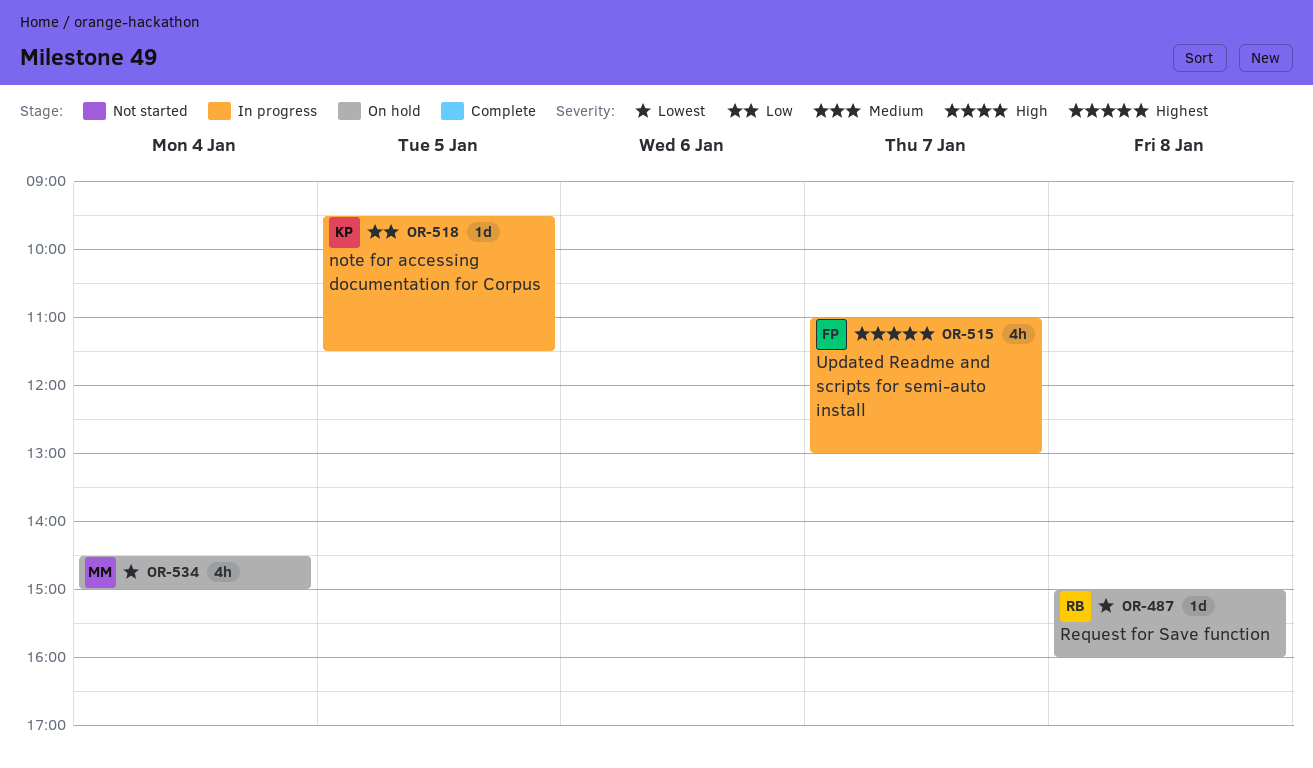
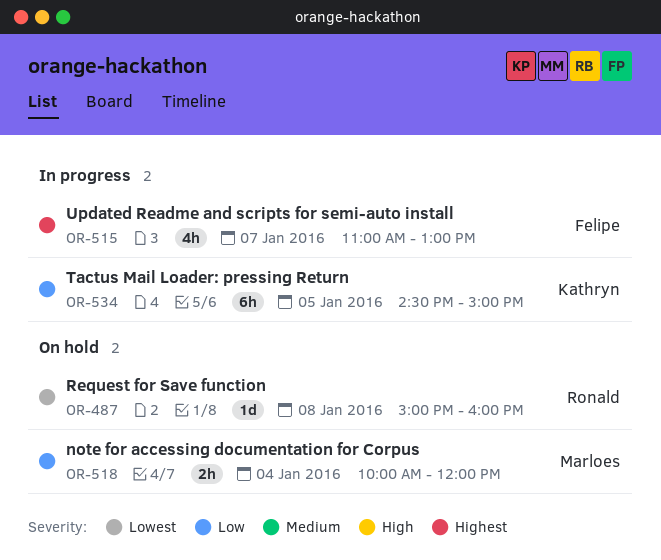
OR-518, status: In progress -> On hold
OR-518, owner: Kathryn -> Marloes
OR-518, estimate: 1d -> 2h
OR-518, day: Jan 5 -> Jan 4
OR-518, begins: 09:30 -> 10:00
OR-518, ends: 11:30 -> 12:00
OR-534, status: On hold -> In progress
OR-534, owner: Marloes -> Kathryn
OR-534, priority: Lowest -> Low
OR-534, estimate: 4h -> 6h
OR-534, day: Jan 4 -> Jan 5

